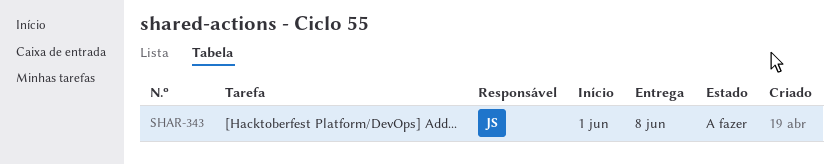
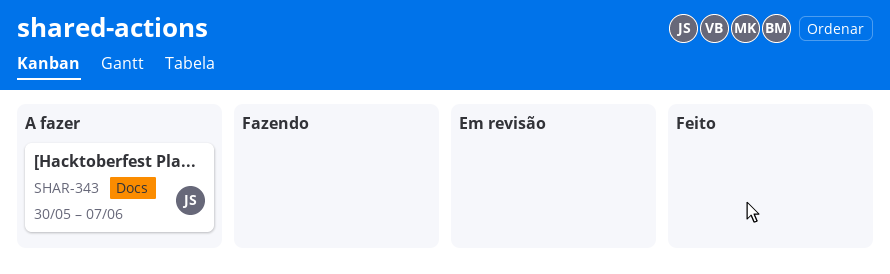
SHAR-343, start: Jun 1 -> May 30
SHAR-343, due: Jun 8 -> Jun 7

